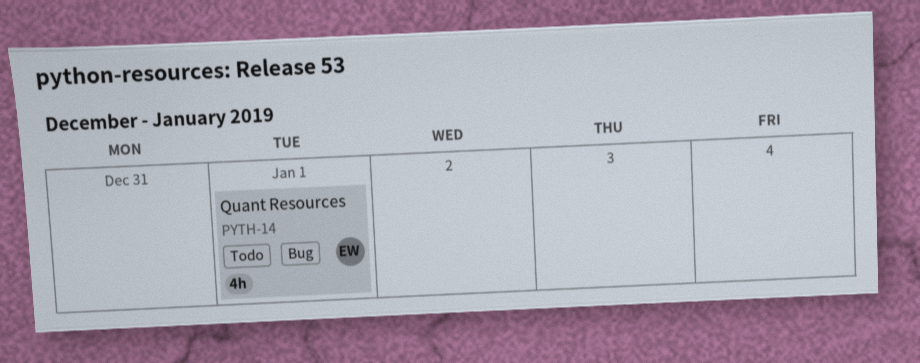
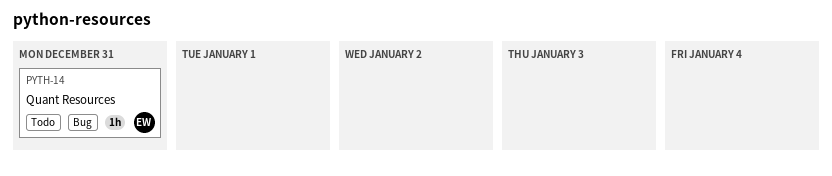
PYTH-14, estimate: 4h -> 1h
PYTH-14, due: Jan 1 -> Dec 31

